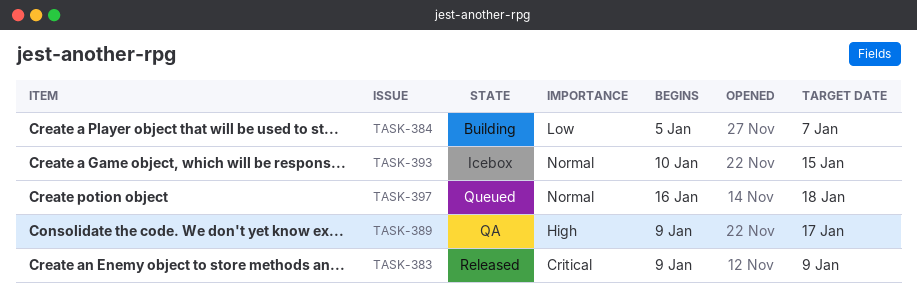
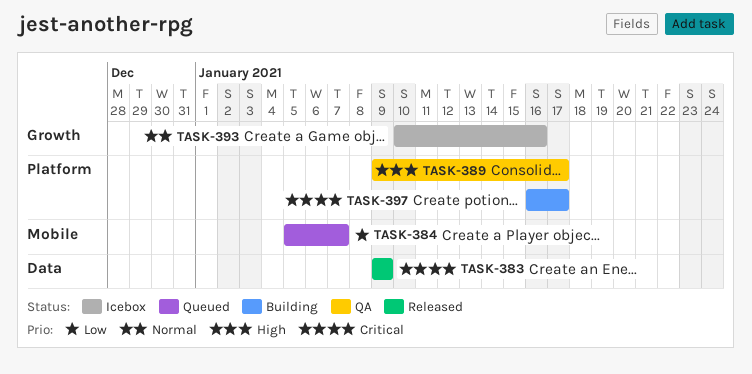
TASK-384, status: Building -> Queued
TASK-393, due: Jan 15 -> Jan 16
TASK-397, status: Queued -> Building
TASK-397, priority: Normal -> Critical
TASK-397, due: Jan 18 -> Jan 17

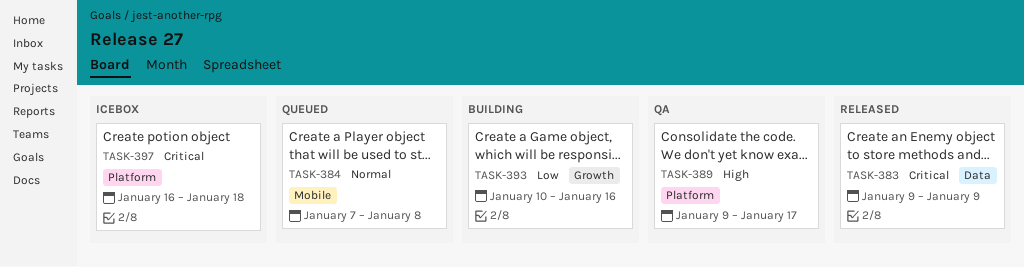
TASK-384, priority: Low -> Normal
TASK-384, start: Jan 5 -> Jan 7
TASK-384, due: Jan 7 -> Jan 8
TASK-393, status: Icebox -> Building
TASK-393, priority: Normal -> Low
TASK-397, status: Building -> Icebox
TASK-397, due: Jan 17 -> Jan 18

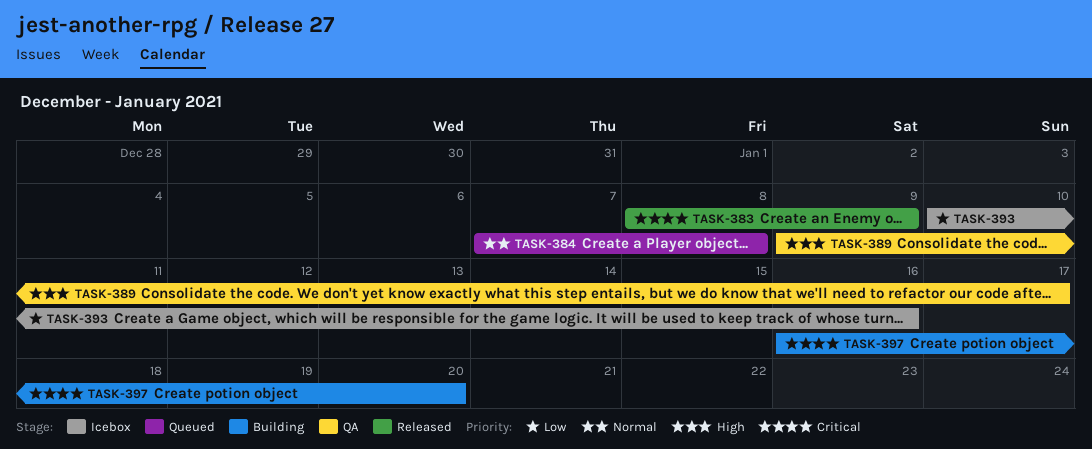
TASK-383, start: Jan 9 -> Jan 8
TASK-393, status: Building -> Icebox
TASK-397, status: Icebox -> Building
TASK-397, due: Jan 18 -> Jan 20

